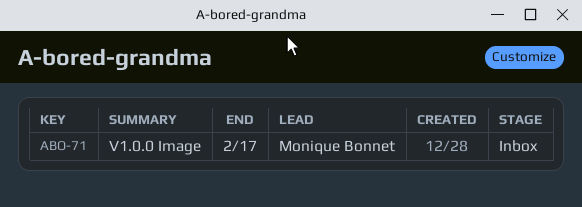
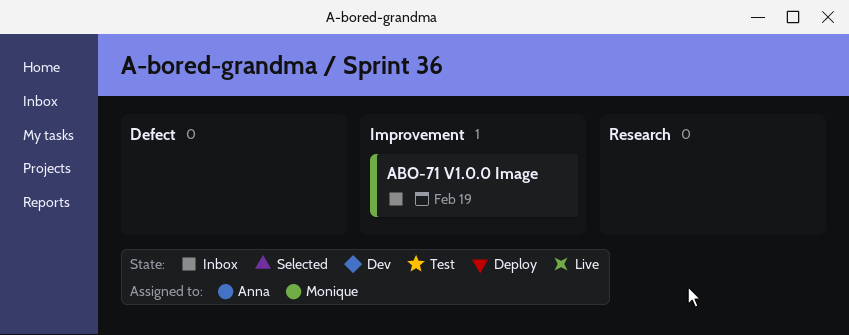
ABO-71, due: Feb 17 -> Feb 19

